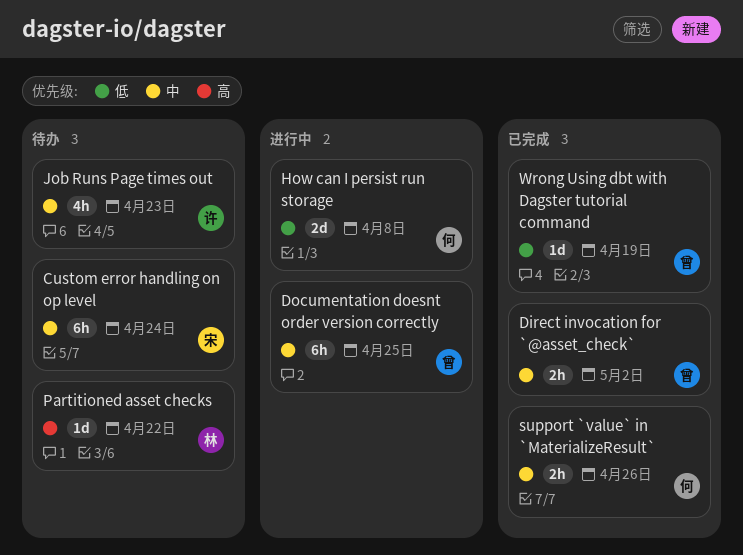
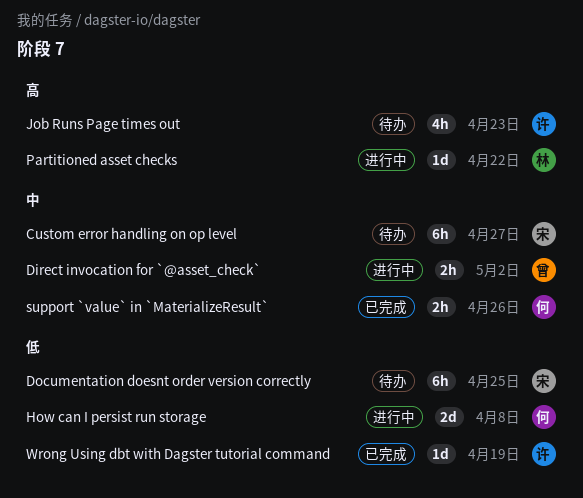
Custom error handling on op level, due: Apr 24 -> Apr 27
Direct invocation for `@asset_check`, status: 已完成 -> 进行中
Documentation doesnt order version correctly, status: 进行中 -> 待办
Documentation doesnt order version correctly, owner: 曾 -> 宋
Documentation doesnt order version correctly, priority: 中 -> 低
Job Runs Page times out, priority: 中 -> 高
Partitioned asset checks, status: 待办 -> 进行中
Wrong Using dbt with Dagster tutorial command, owner: 曾 -> 许

